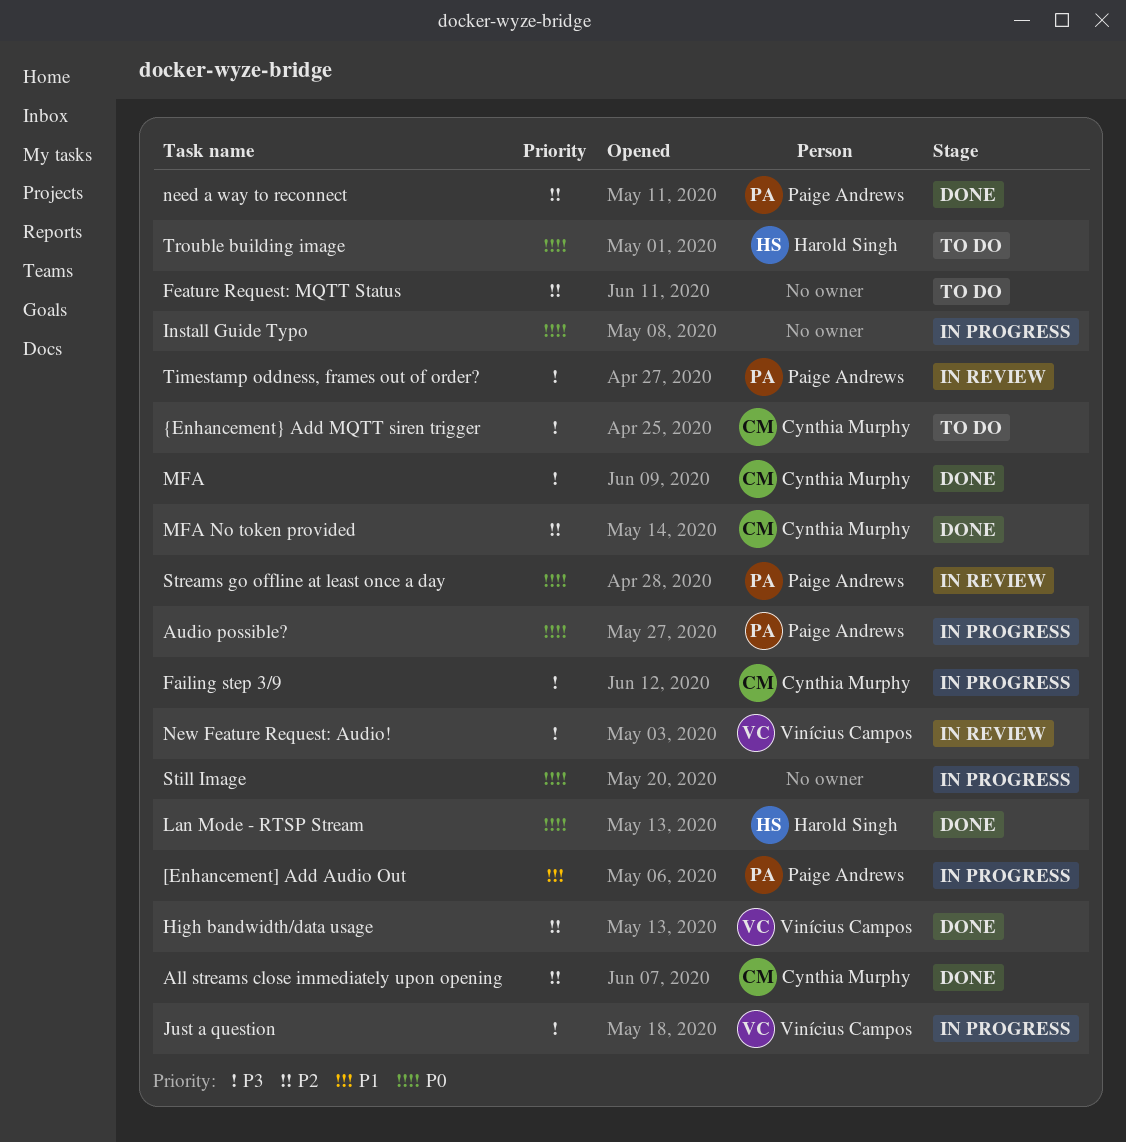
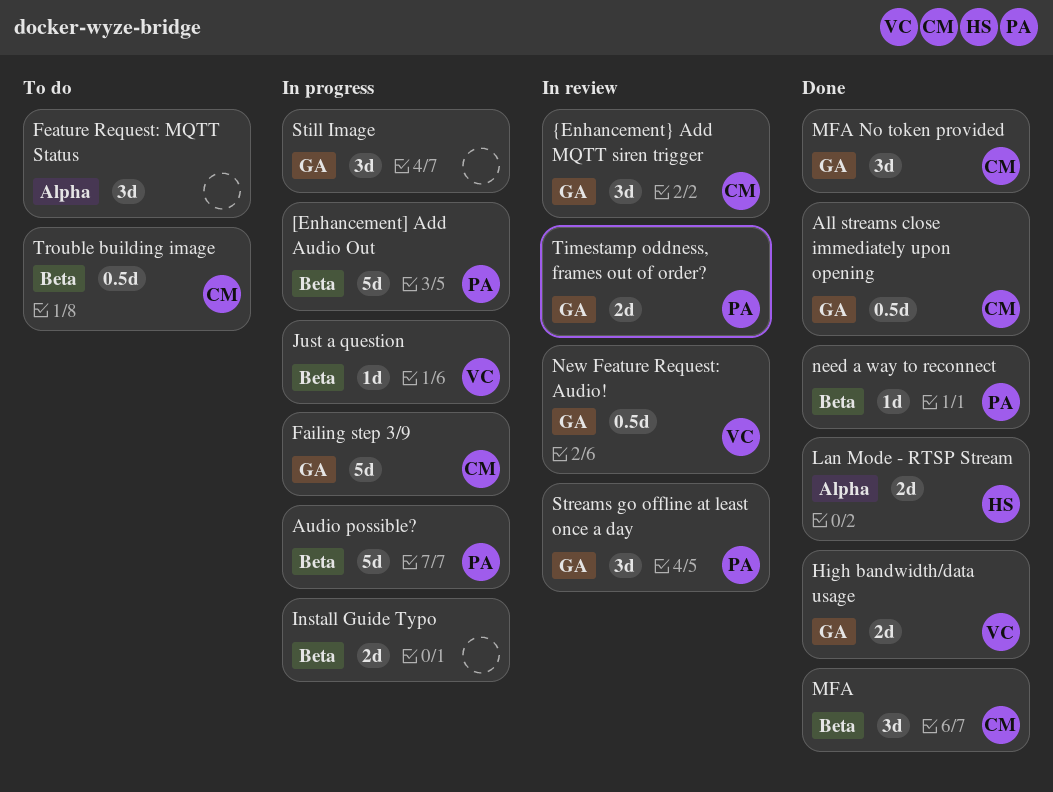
Trouble building image, owner: Harold Singh -> Cynthia Murphy
{Enhancement} Add MQTT siren trigger, status: To do -> In review

